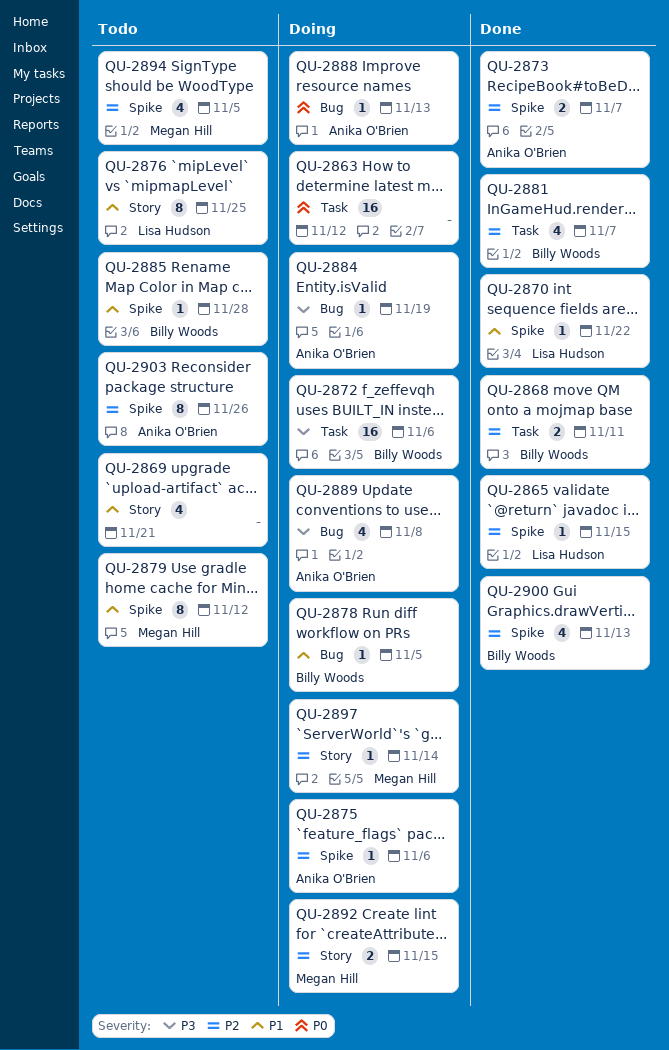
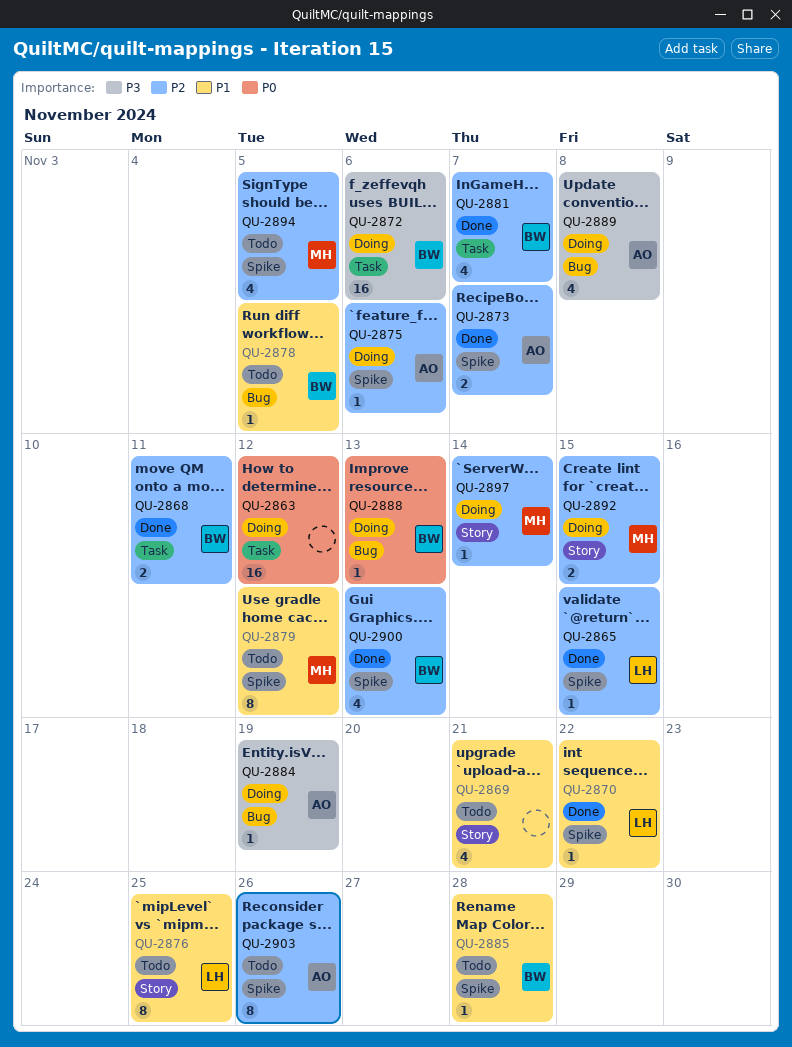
QU-2878, status: Doing -> Todo
QU-2888, owner: Anika O'Brien -> Billy Woods

